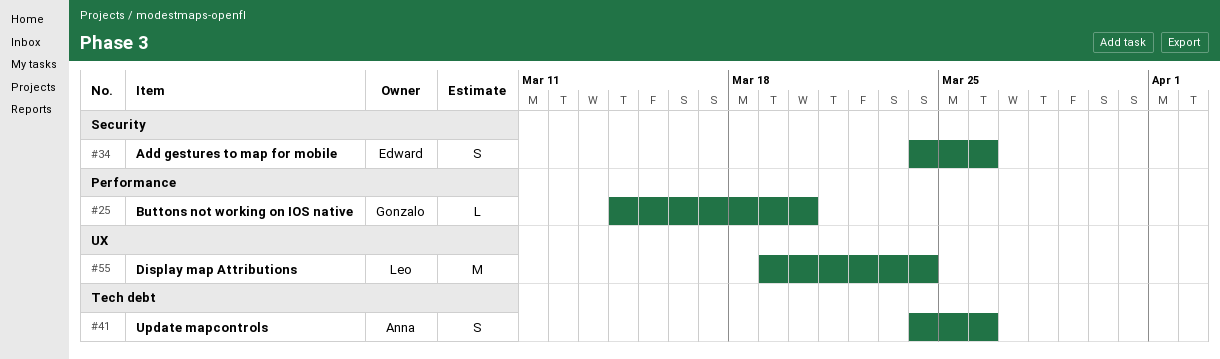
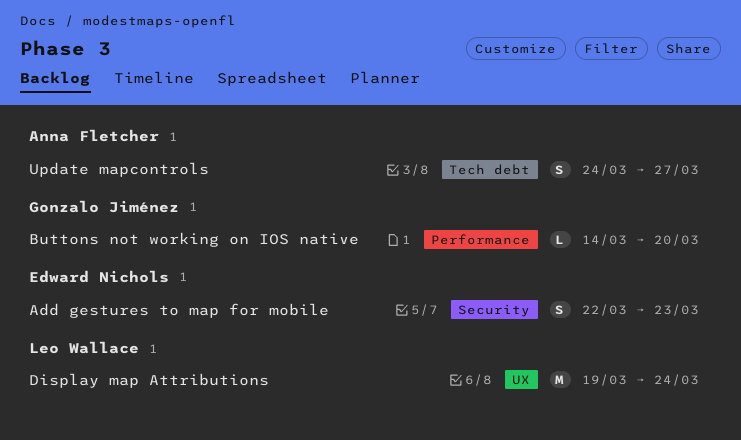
Add gestures to map for mobile, start: Mar 24 -> Mar 22
Add gestures to map for mobile, due: Mar 26 -> Mar 23
Update mapcontrols, due: Mar 26 -> Mar 27

